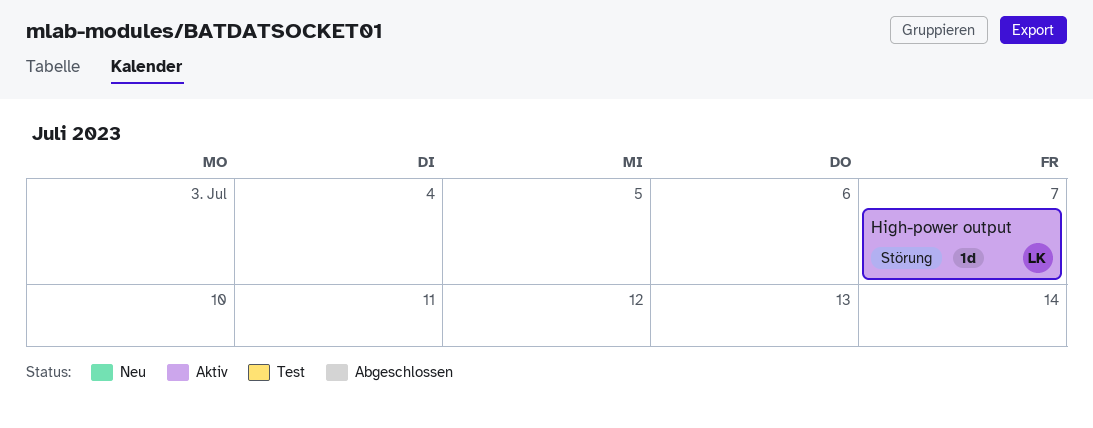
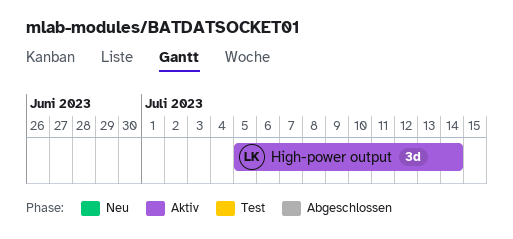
High-power output, estimate: 1d -> 3d
High-power output, due: Jul 7 -> Jul 14

